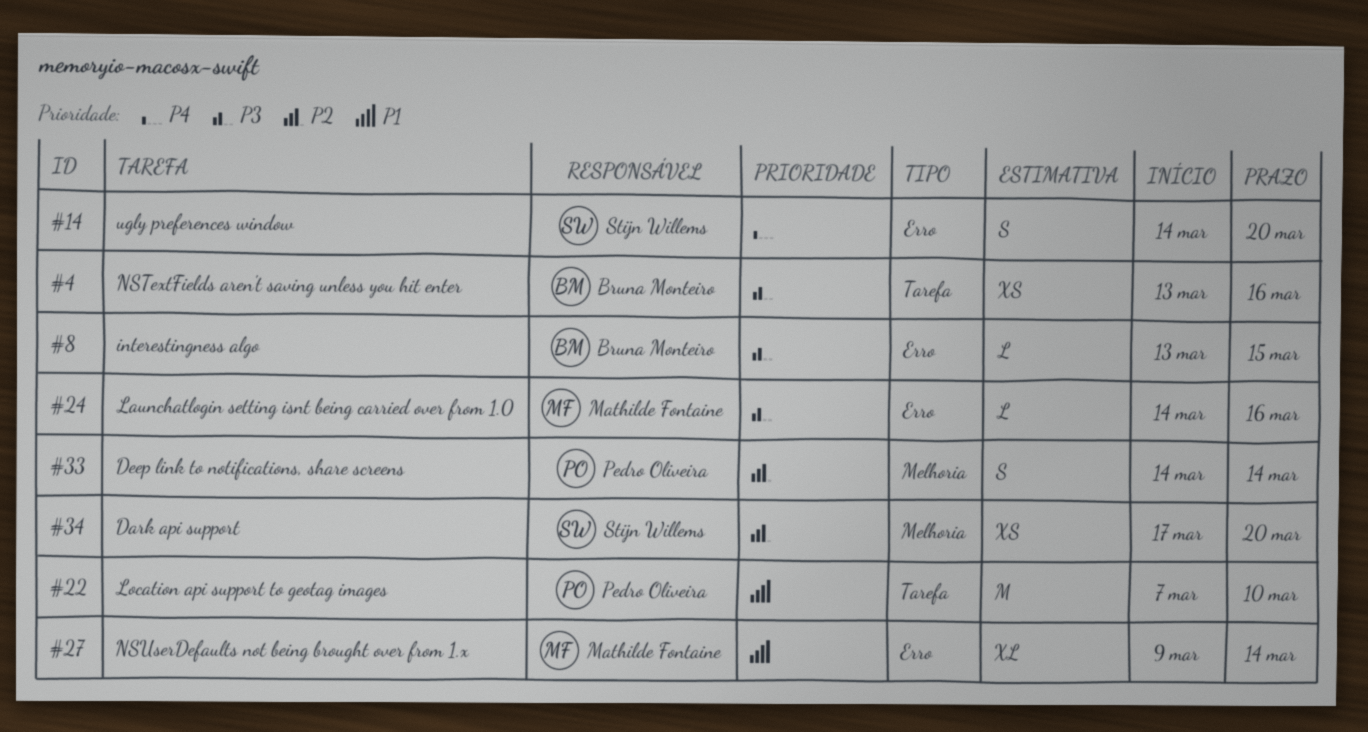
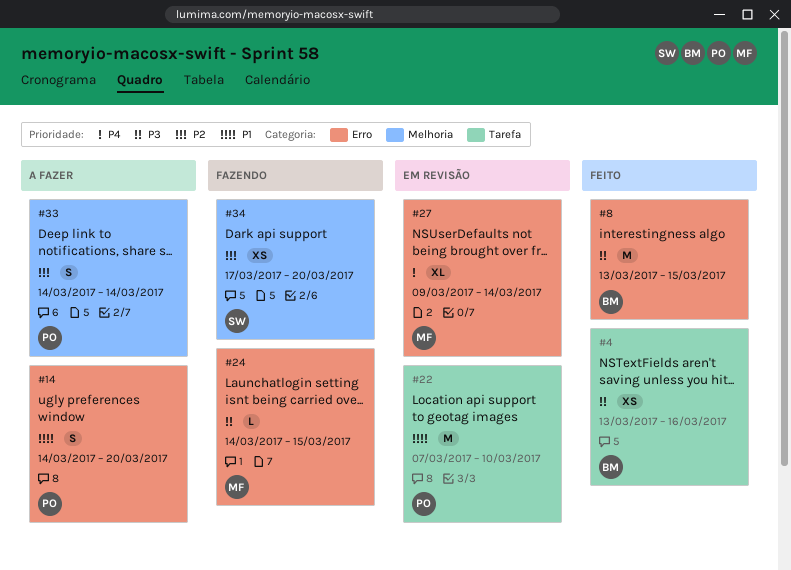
#8, estimate: L -> M
#14, owner: Stijn Willems -> Pedro Oliveira
#14, priority: P4 -> P1
#24, due: Mar 16 -> Mar 15
#27, priority: P1 -> P4

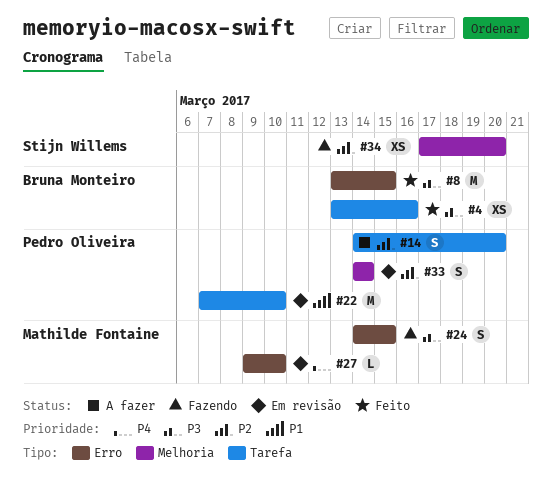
#14, priority: P1 -> P2
#14, label: Erro -> Tarefa
#24, estimate: L -> S
#27, estimate: XL -> L
#27, due: Mar 14 -> Mar 10
#33, status: A fazer -> Em revisão

